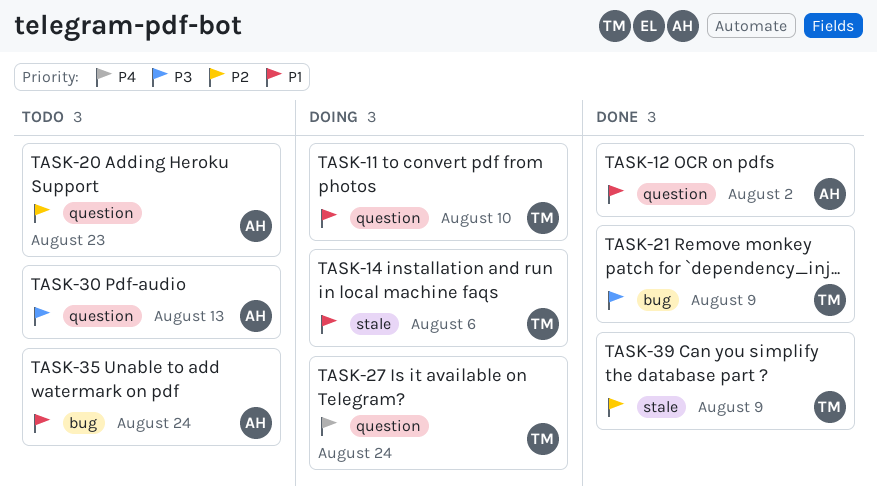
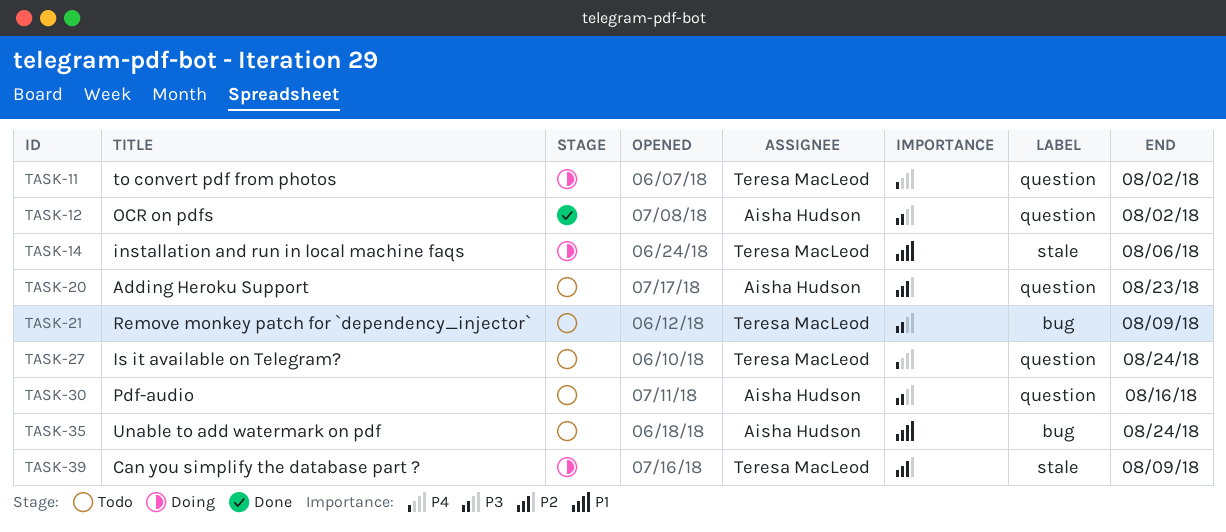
TASK-11, priority: P1 -> P4
TASK-11, due: Aug 10 -> Aug 2
TASK-12, priority: P1 -> P3
TASK-21, status: Done -> Todo
TASK-27, status: Doing -> Todo
TASK-30, due: Aug 13 -> Aug 16
TASK-39, status: Done -> Doing

